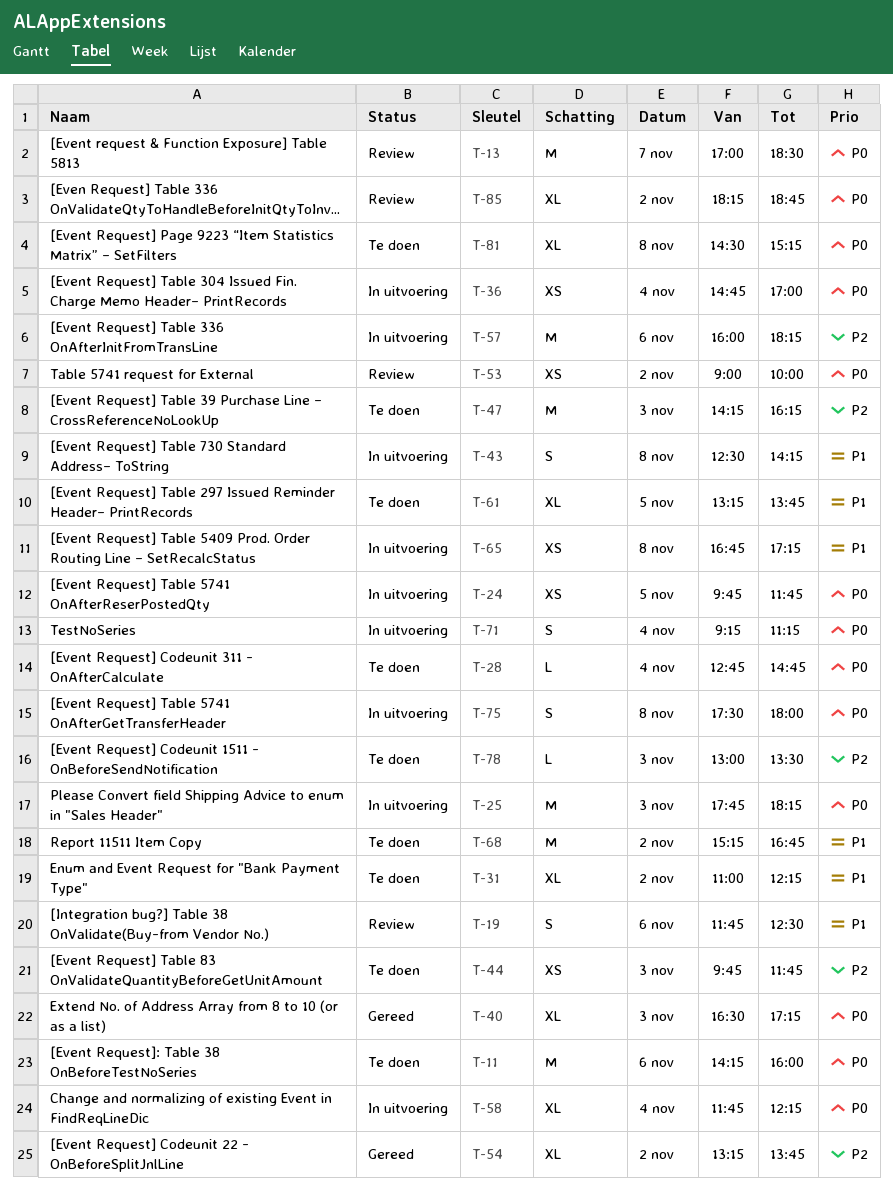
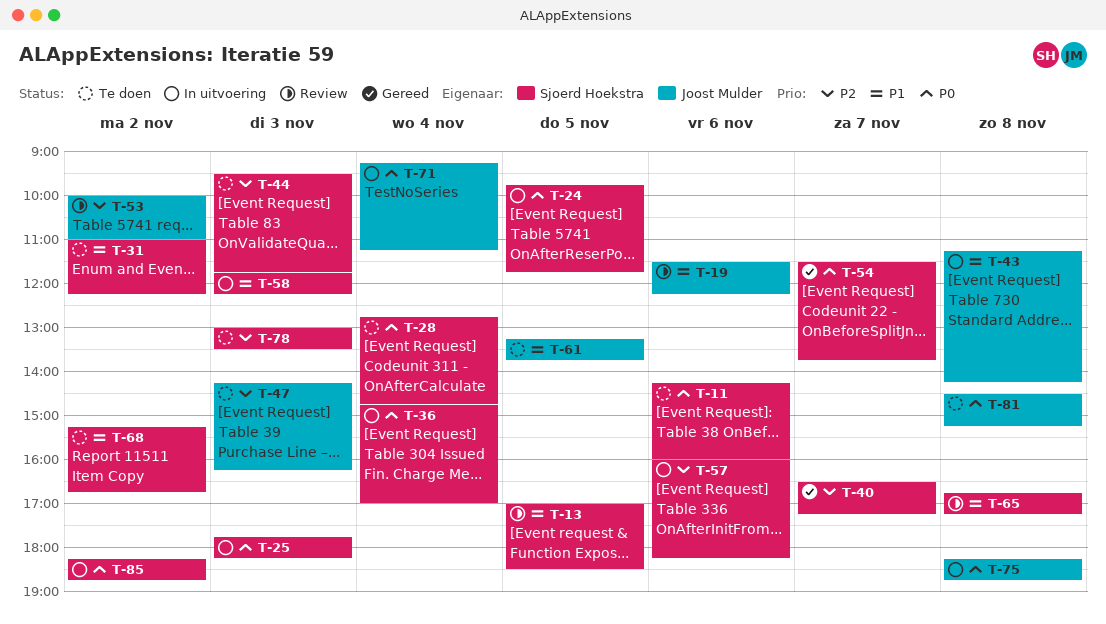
T-13, priority: P0 -> P1
T-13, day: Nov 7 -> Nov 5
T-19, begins: 11:45 -> 11:30
T-19, ends: 12:30 -> 12:15
T-40, priority: P0 -> P2
T-40, day: Nov 3 -> Nov 7
T-43, begins: 12:30 -> 11:15
T-44, begins: 09:45 -> 09:30
T-53, priority: P0 -> P2
T-53, begins: 09:00 -> 10:00
T-53, ends: 10:00 -> 11:00
T-54, priority: P2 -> P0
T-54, day: Nov 2 -> Nov 7
T-54, begins: 13:15 -> 11:30
T-58, priority: P0 -> P1
T-58, day: Nov 4 -> Nov 3
T-65, status: In uitvoering -> Review
T-75, begins: 17:30 -> 18:15
T-75, ends: 18:00 -> 18:45
T-85, status: Review -> In uitvoering

